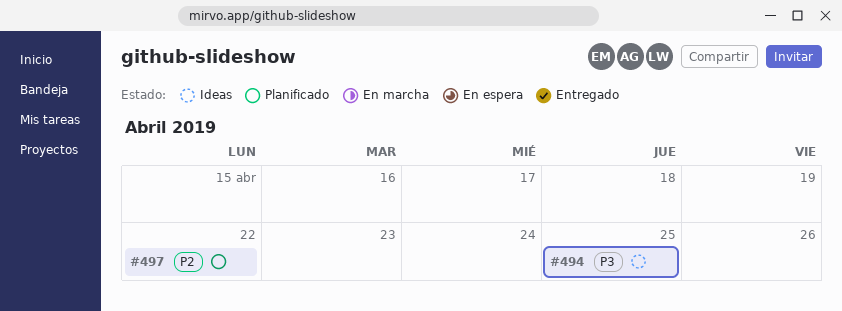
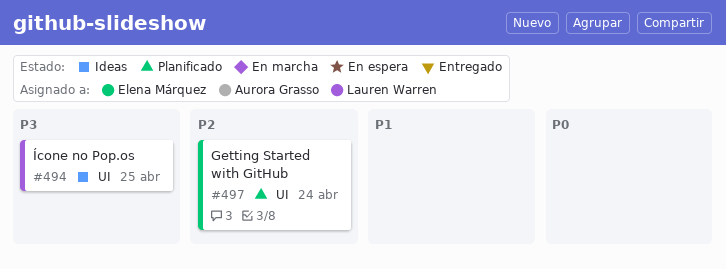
#497, due: Apr 22 -> Apr 24

